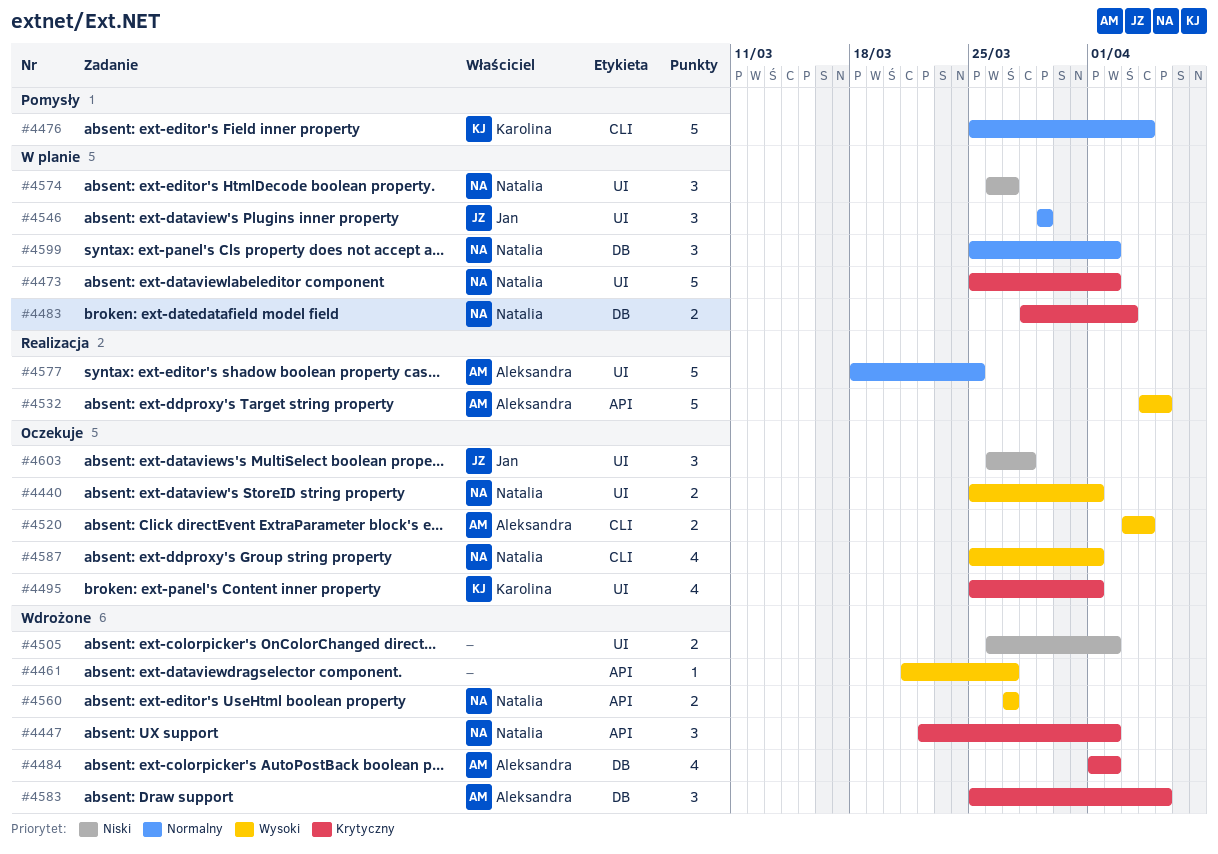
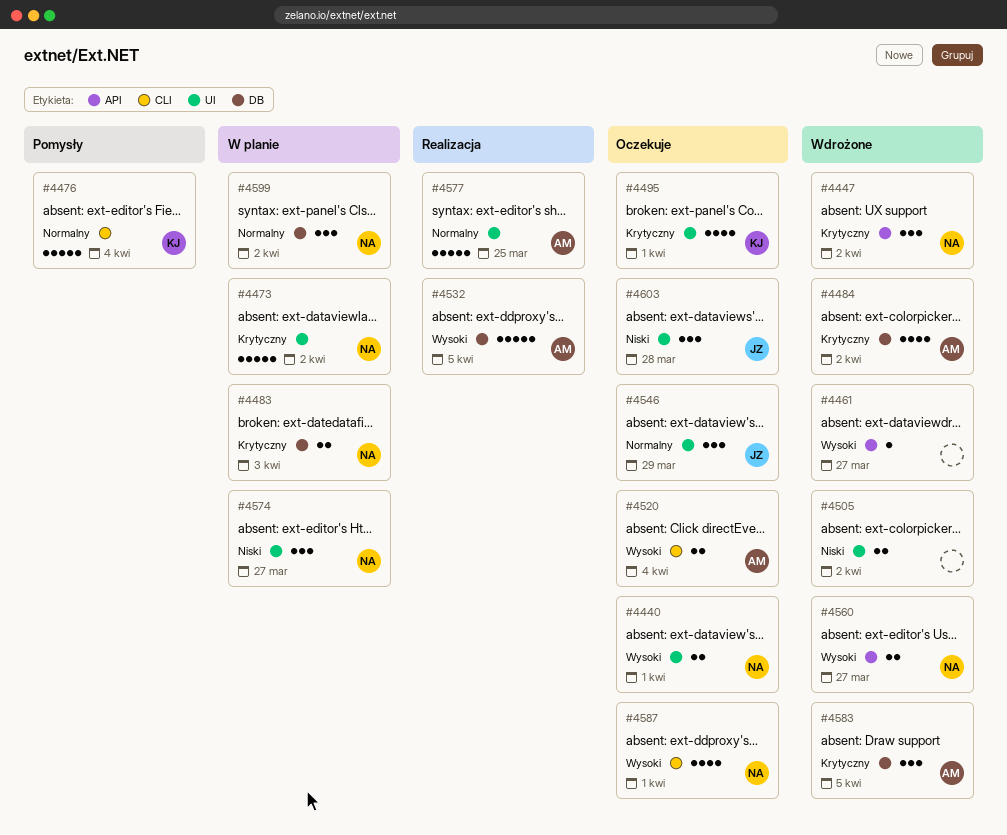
#4532, label: API -> DB
#4546, status: W planie -> Oczekuje

